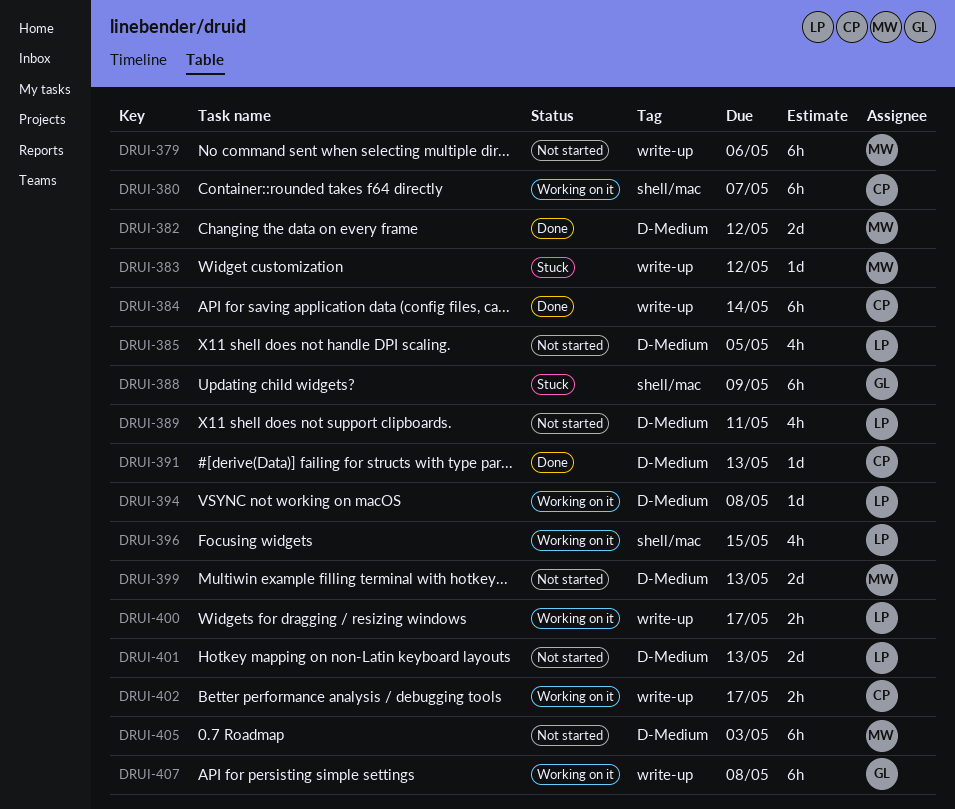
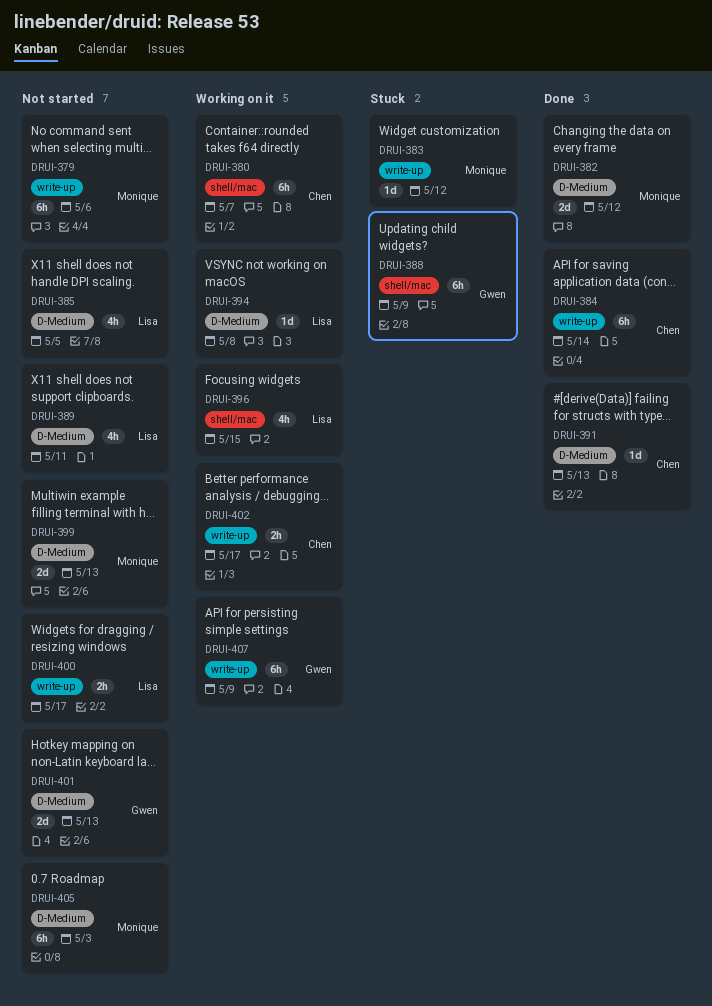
DRUI-400, status: Working on it -> Not started
DRUI-401, owner: Lisa -> Gwen
DRUI-407, due: May 8 -> May 9

